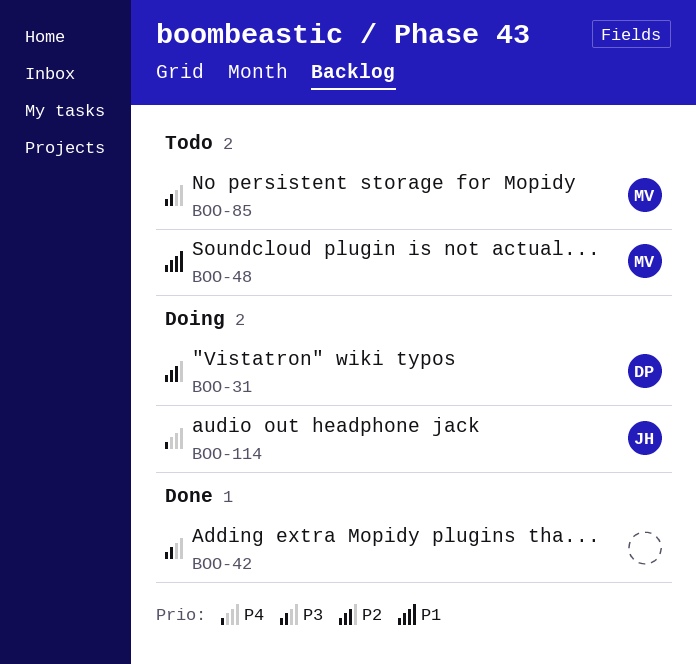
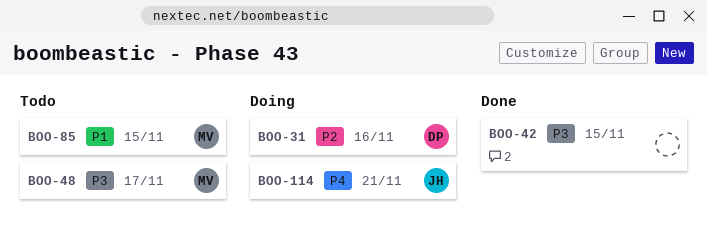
BOO-48, priority: P1 -> P3
BOO-85, priority: P3 -> P1

